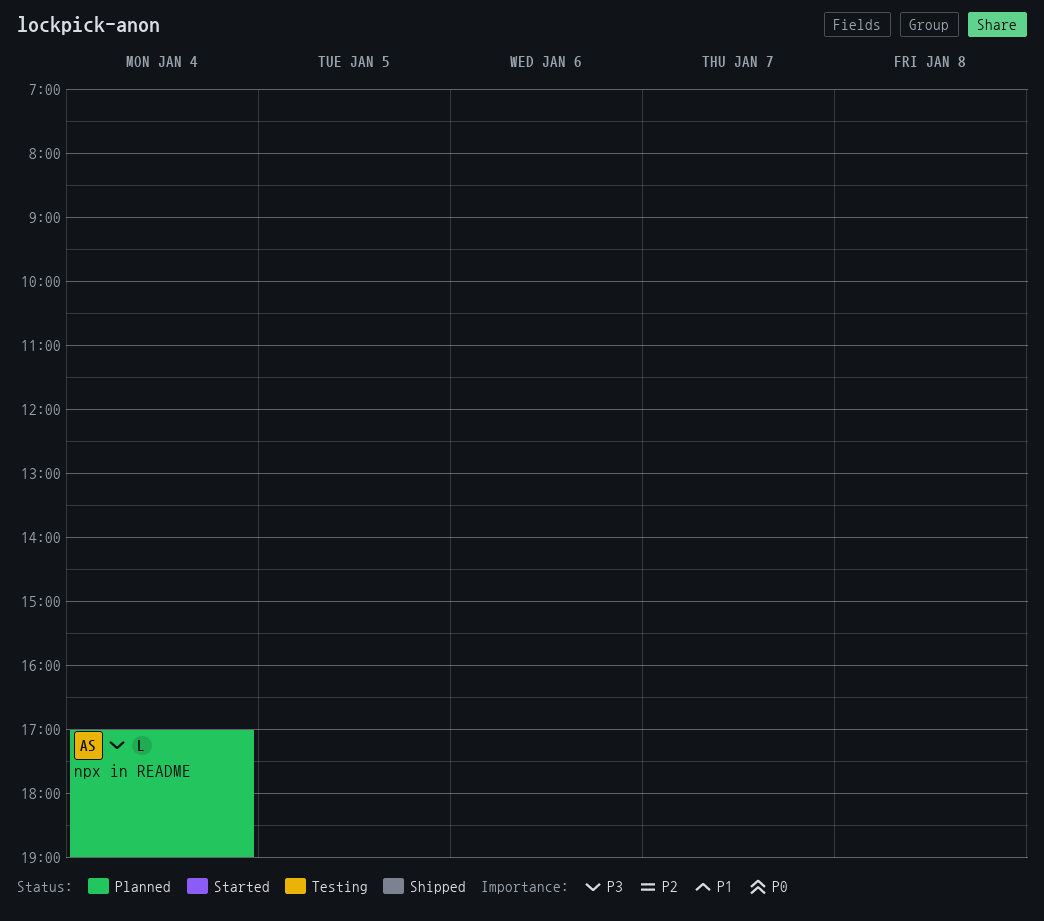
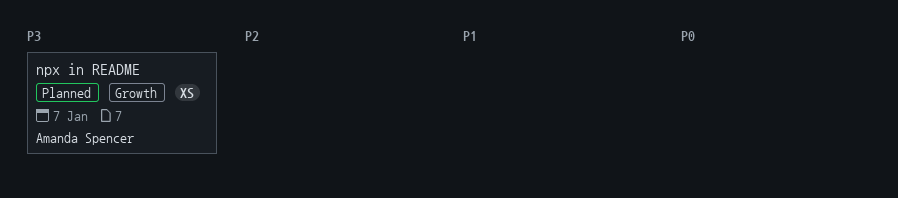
npx in README, estimate: L -> XS
npx in README, day: Jan 4 -> Jan 7

